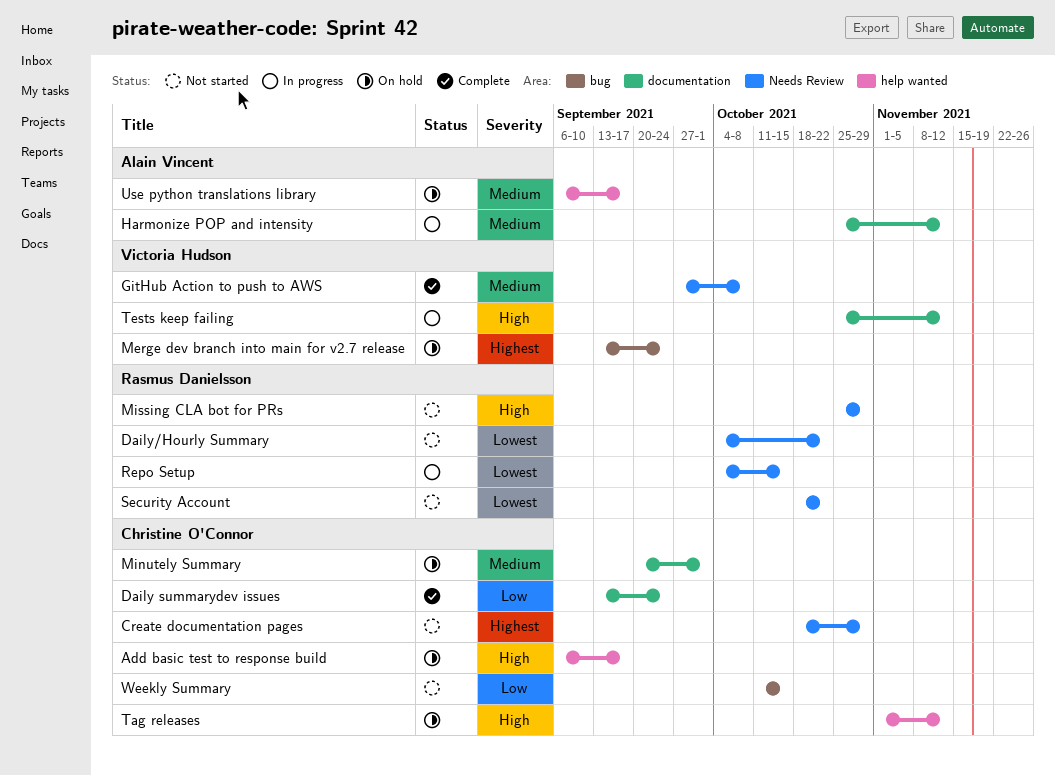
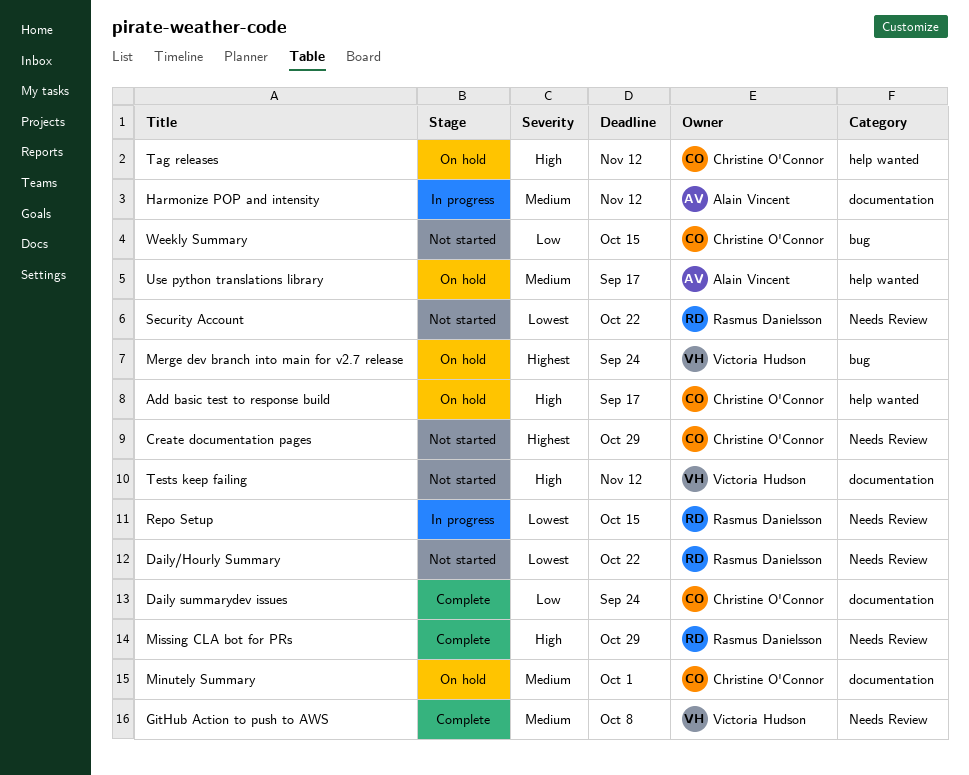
Missing CLA bot for PRs, status: Not started -> Complete
Tests keep failing, status: In progress -> Not started

